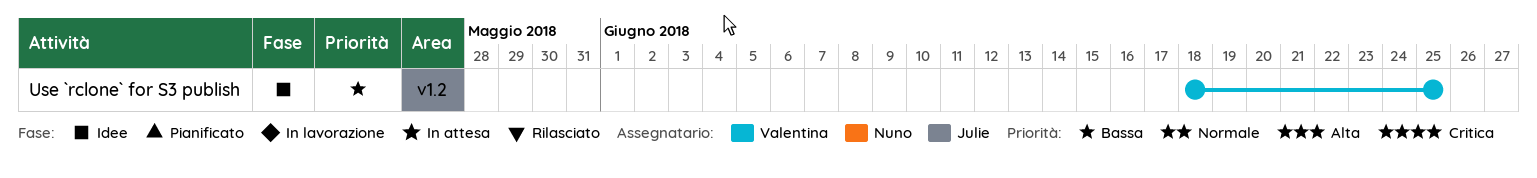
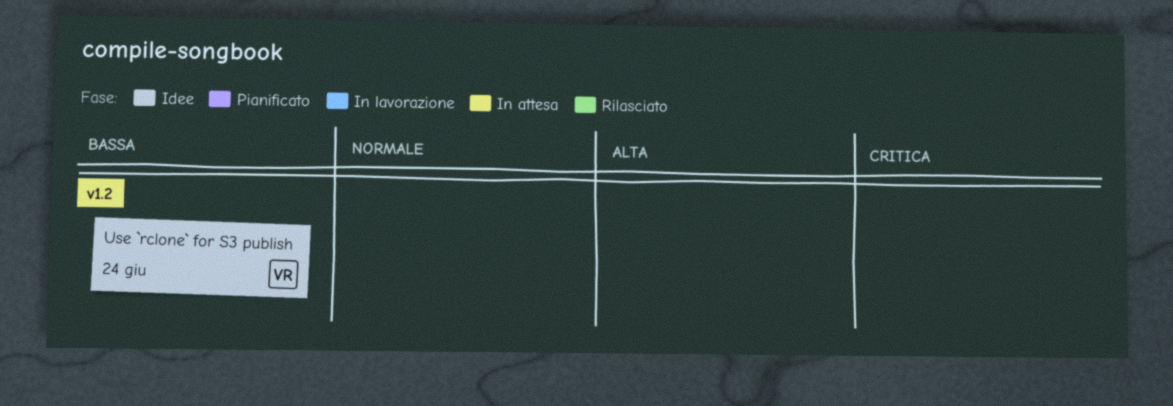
Use `rclone` for S3 publish, due: Jun 25 -> Jun 24

